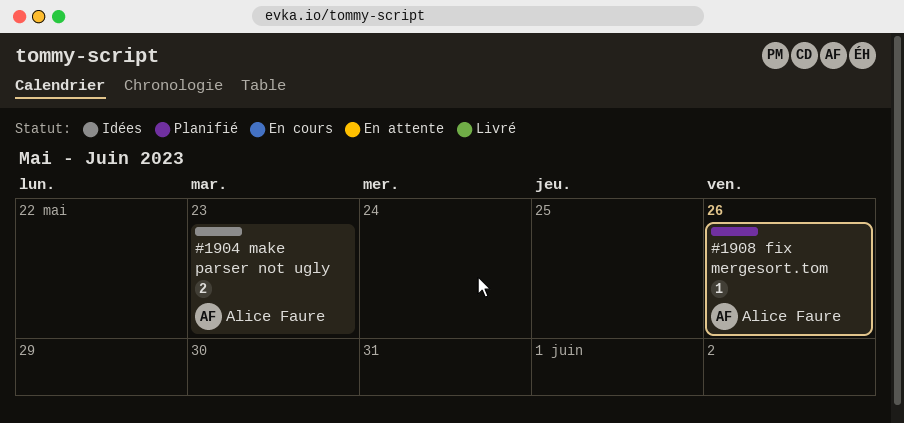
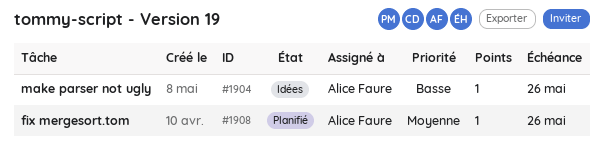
#1904, estimate: 2 -> 1
#1904, due: May 23 -> May 26

